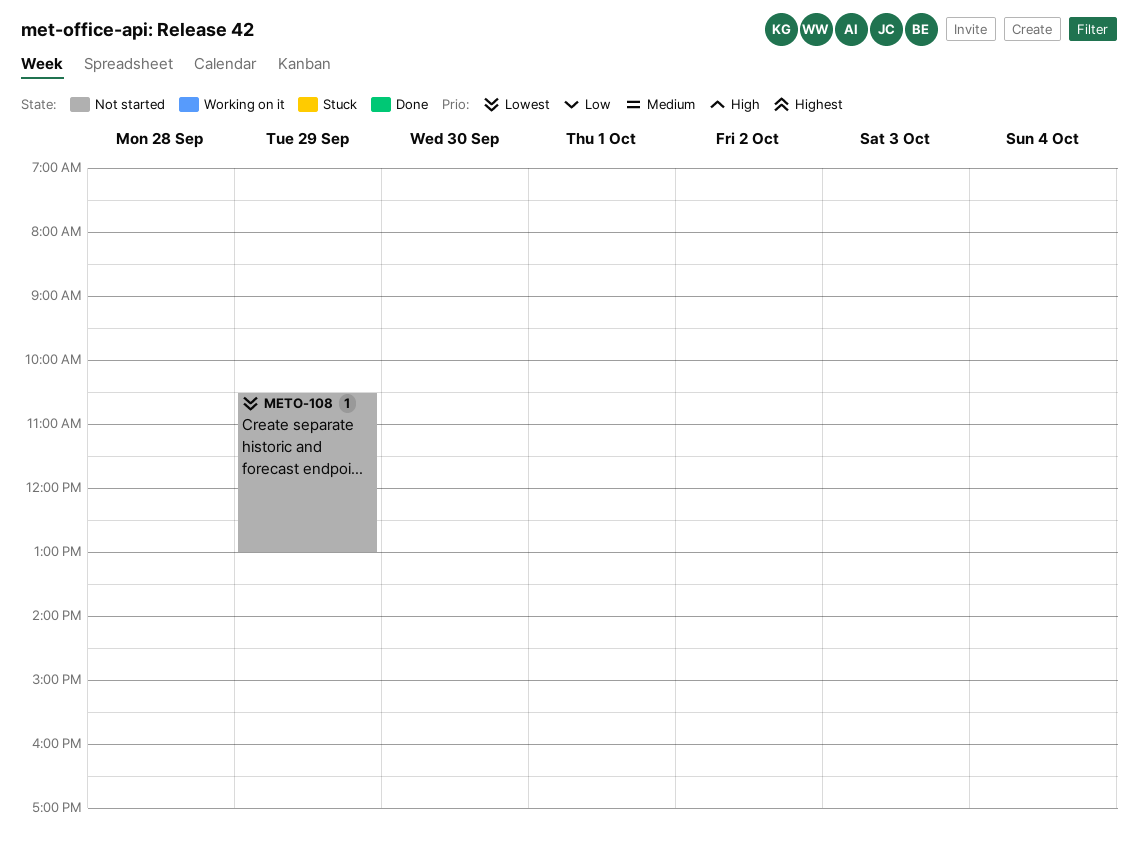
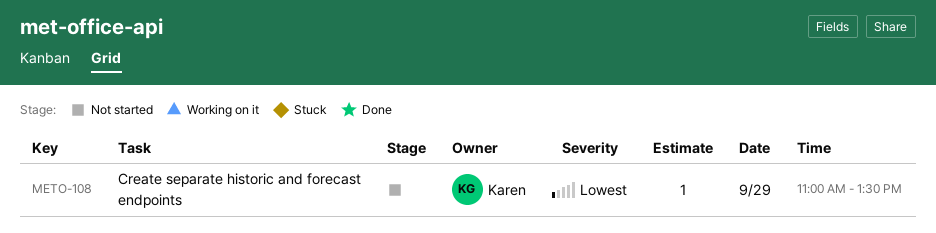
METO-108, begins: 10:30 -> 11:00
METO-108, ends: 13:00 -> 13:30

